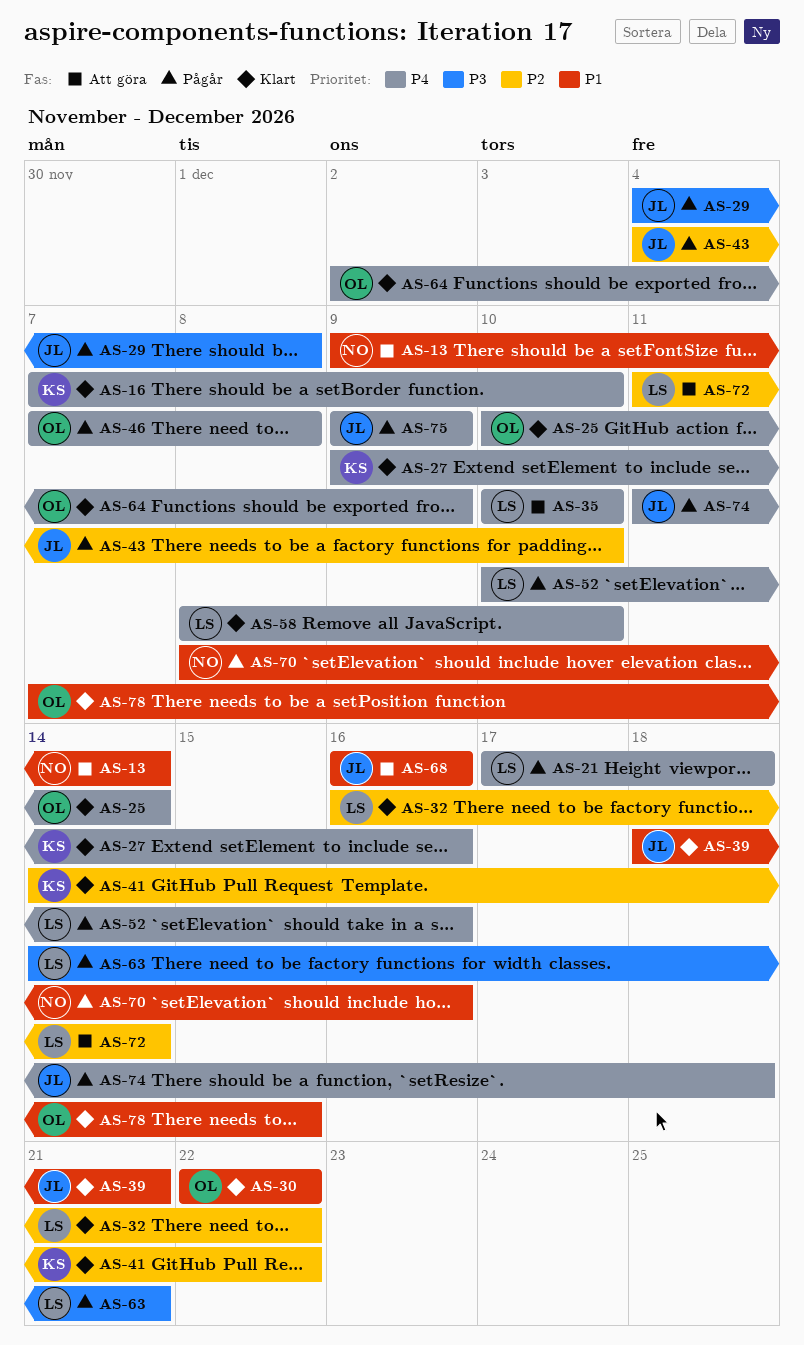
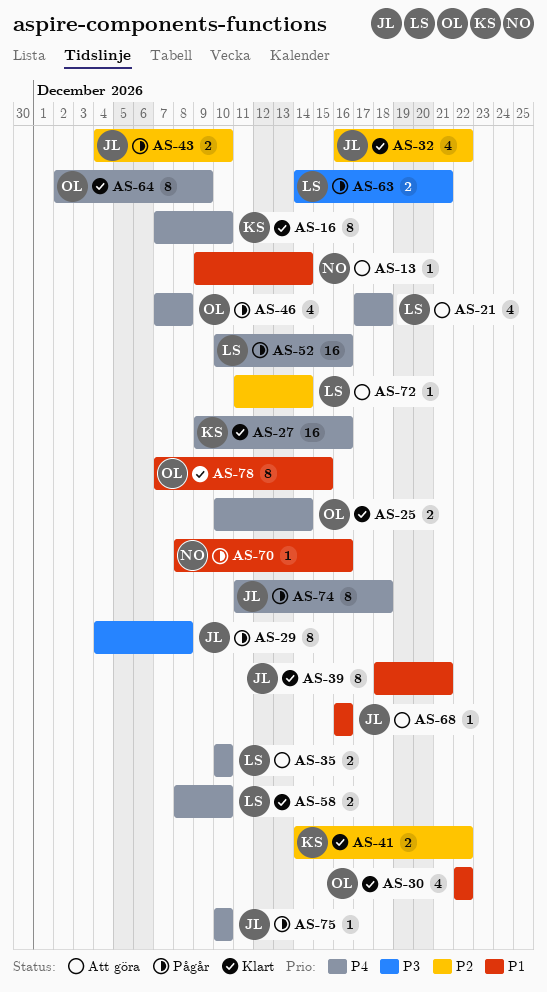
AS-21, status: Pågår -> Att göra
AS-32, owner: LS -> JL
AS-75, start: Dec 9 -> Dec 10
AS-75, due: Dec 9 -> Dec 10

